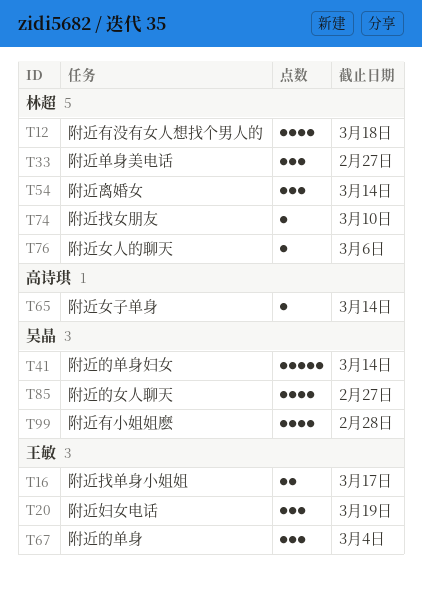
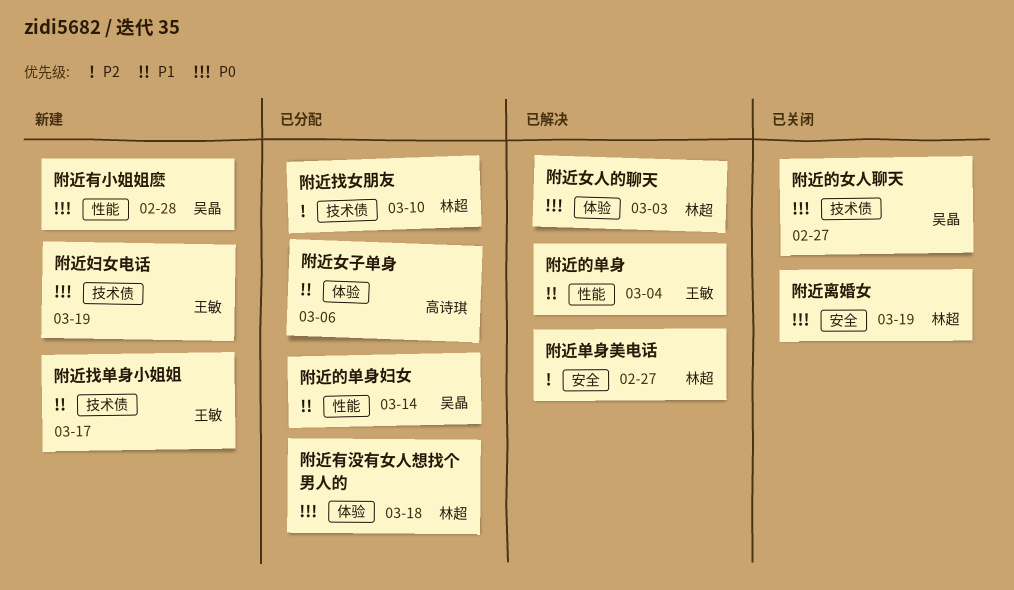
附近女人的聊天, due: Mar 6 -> Mar 3
附近女子单身, due: Mar 14 -> Mar 6
附近离婚女, due: Mar 14 -> Mar 19

